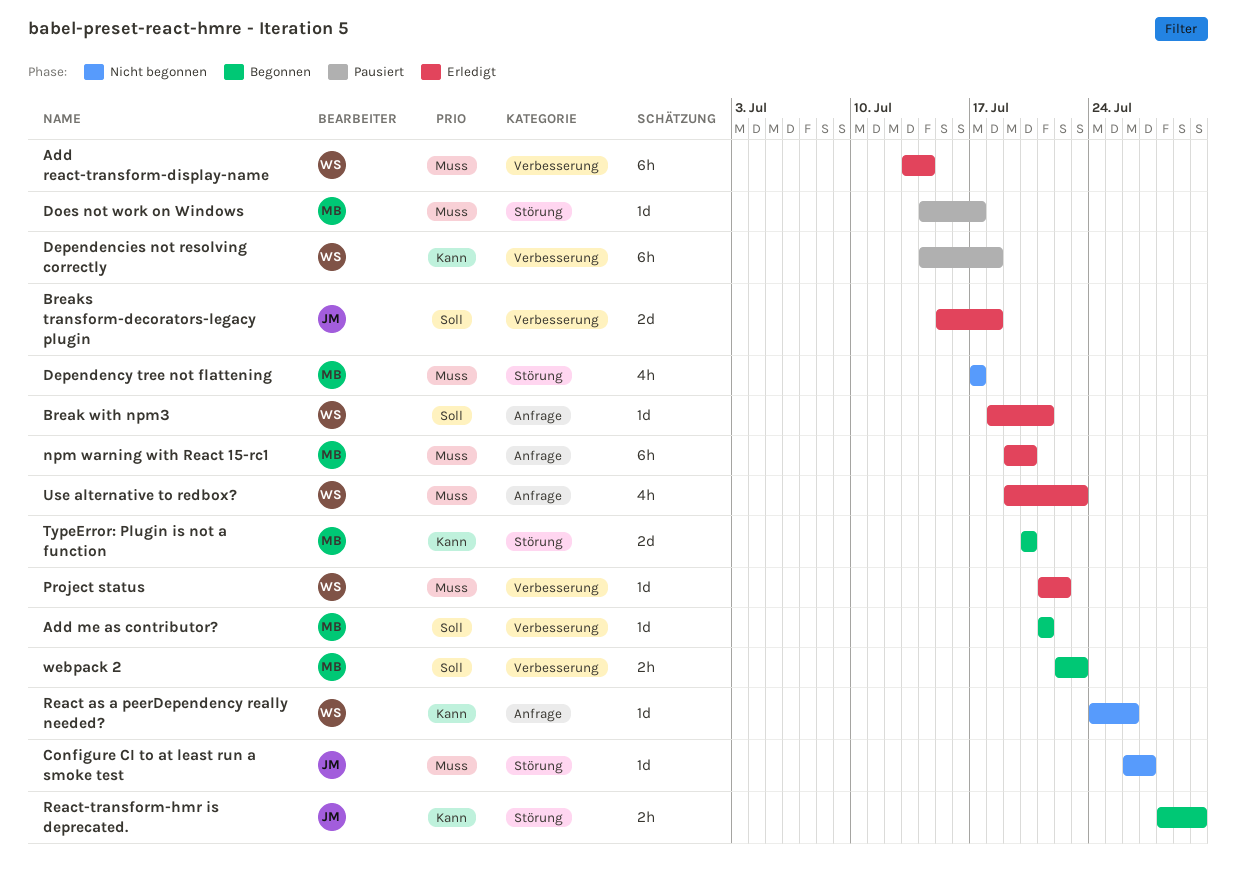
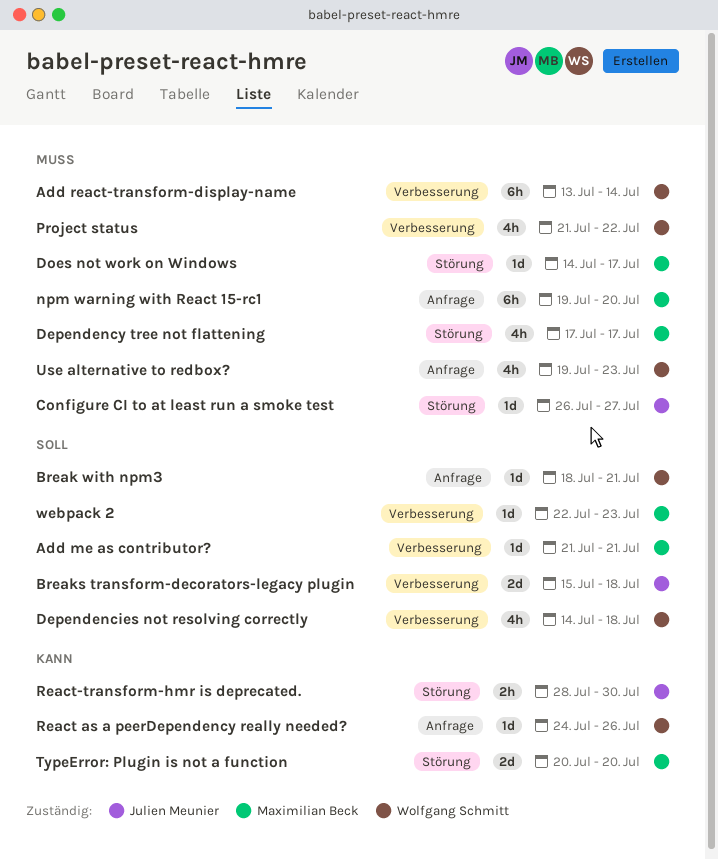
Dependencies not resolving correctly, priority: Kann -> Soll
Dependencies not resolving correctly, estimate: 6h -> 4h
Project status, estimate: 1d -> 4h
webpack 2, estimate: 2h -> 1d

